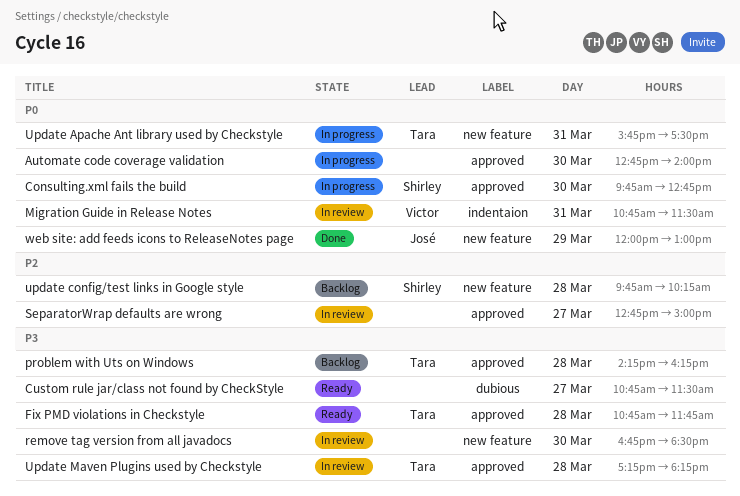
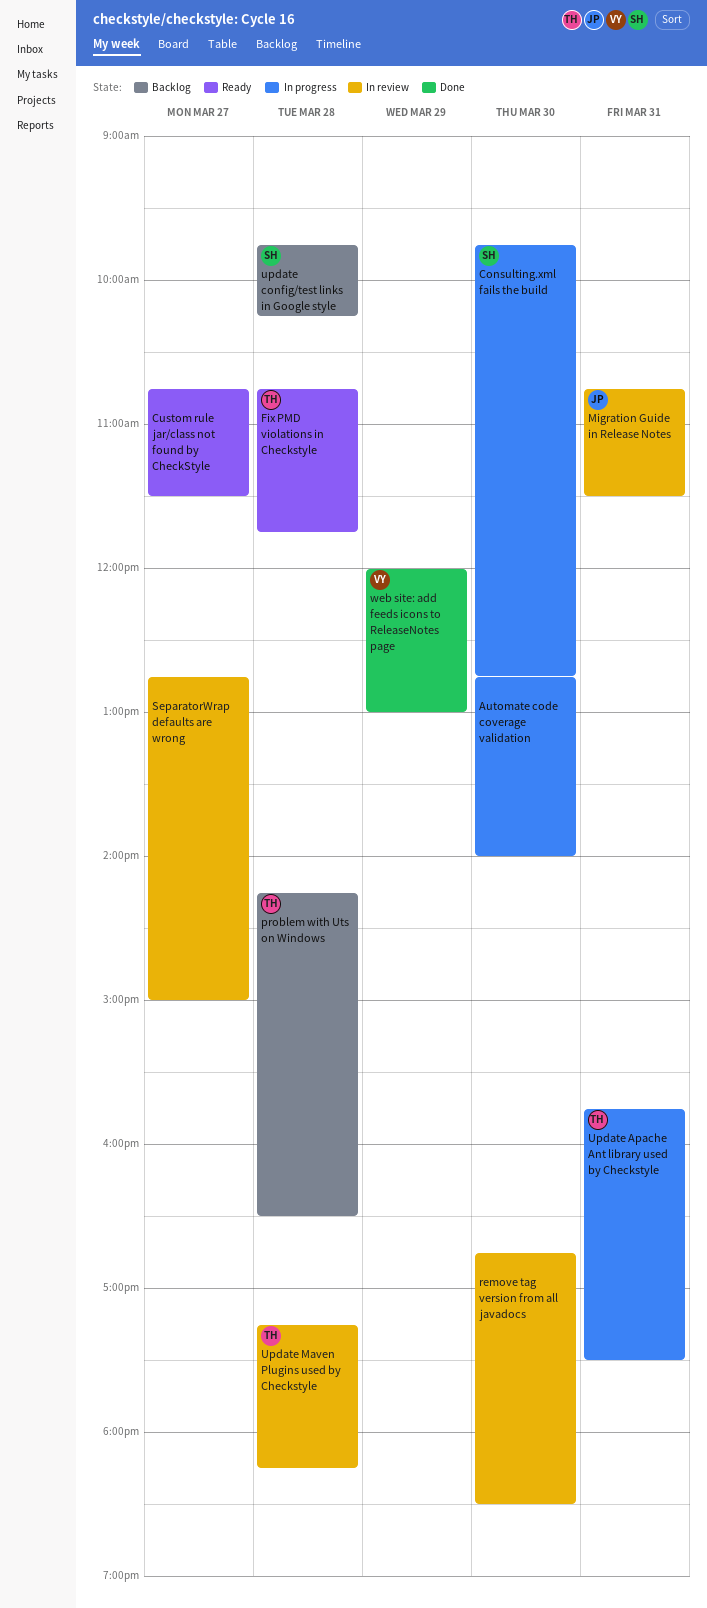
Migration Guide in Release Notes, owner: Victor -> José
problem with Uts on Windows, ends: 16:15 -> 16:30
web site: add feeds icons to ReleaseNotes page, owner: José -> Victor

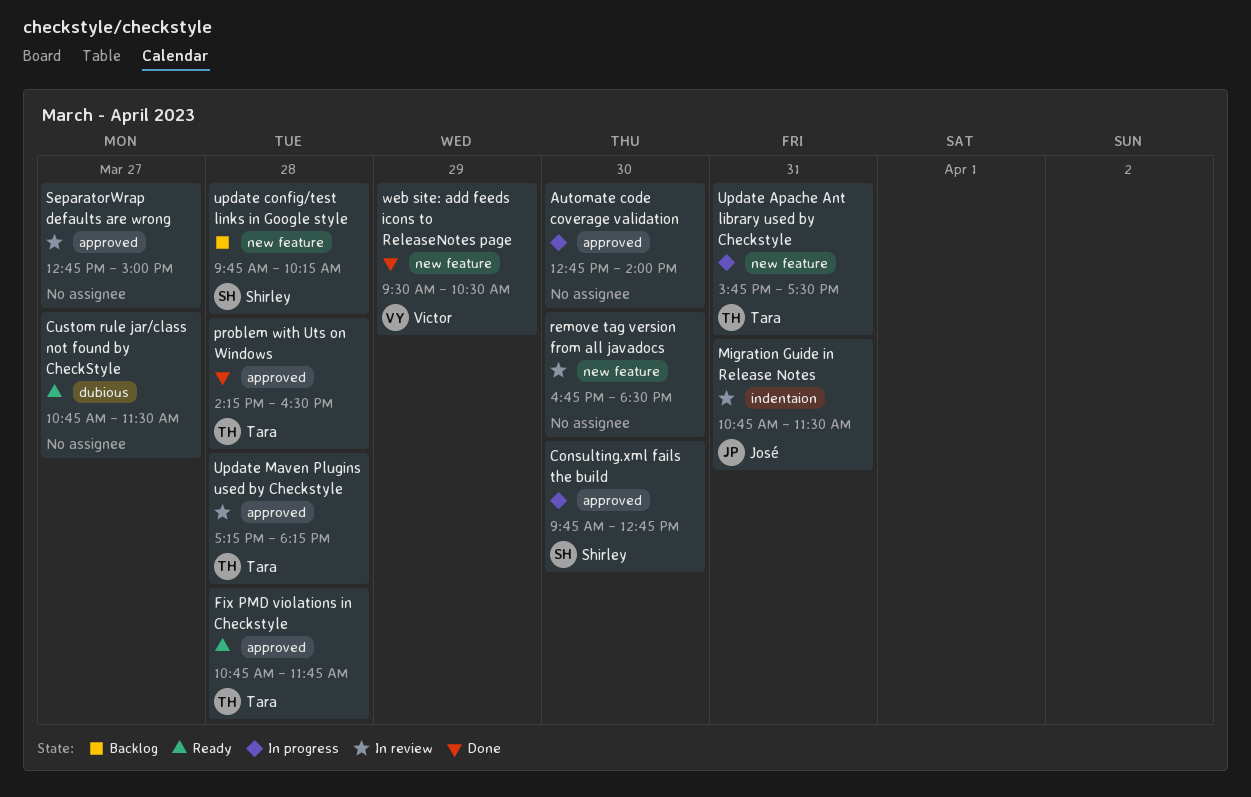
problem with Uts on Windows, status: Backlog -> Done
web site: add feeds icons to ReleaseNotes page, begins: 12:00 -> 09:30
web site: add feeds icons to ReleaseNotes page, ends: 13:00 -> 10:30

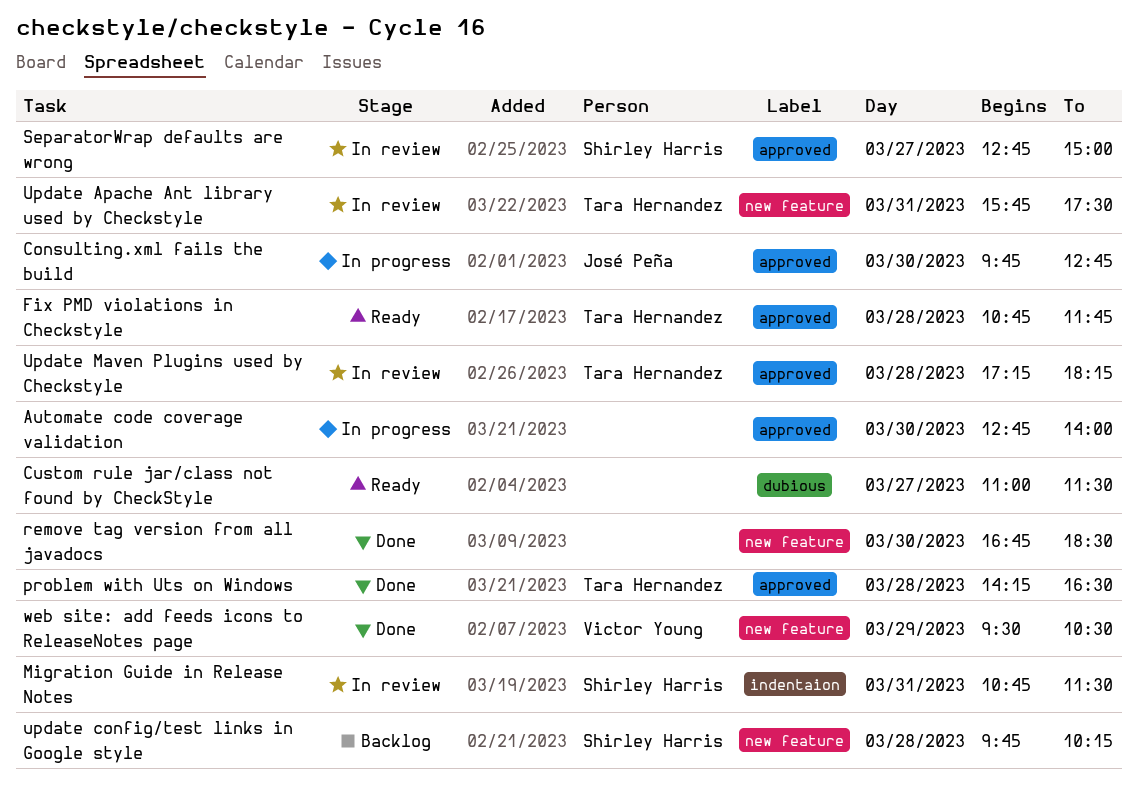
Consulting.xml fails the build, owner: Shirley Harris -> José Peña
Custom rule jar/class not found by CheckStyle, begins: 10:45 -> 11:00
Migration Guide in Release Notes, owner: José Peña -> Shirley Harris
remove tag version from all javadocs, status: In review -> Done
SeparatorWrap defaults are wrong, owner: none -> Shirley Harris
Update Apache Ant library used by Checkstyle, status: In progress -> In review

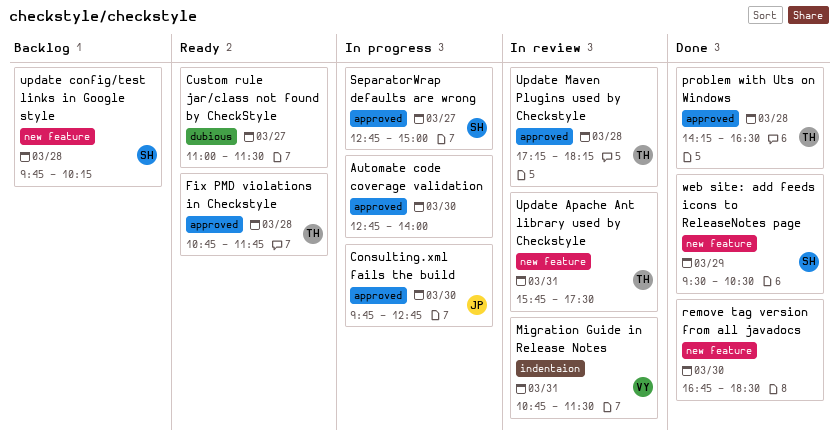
Migration Guide in Release Notes, owner: Shirley Harris -> Victor Young
SeparatorWrap defaults are wrong, status: In review -> In progress
web site: add feeds icons to ReleaseNotes page, owner: Victor Young -> Shirley Harris

